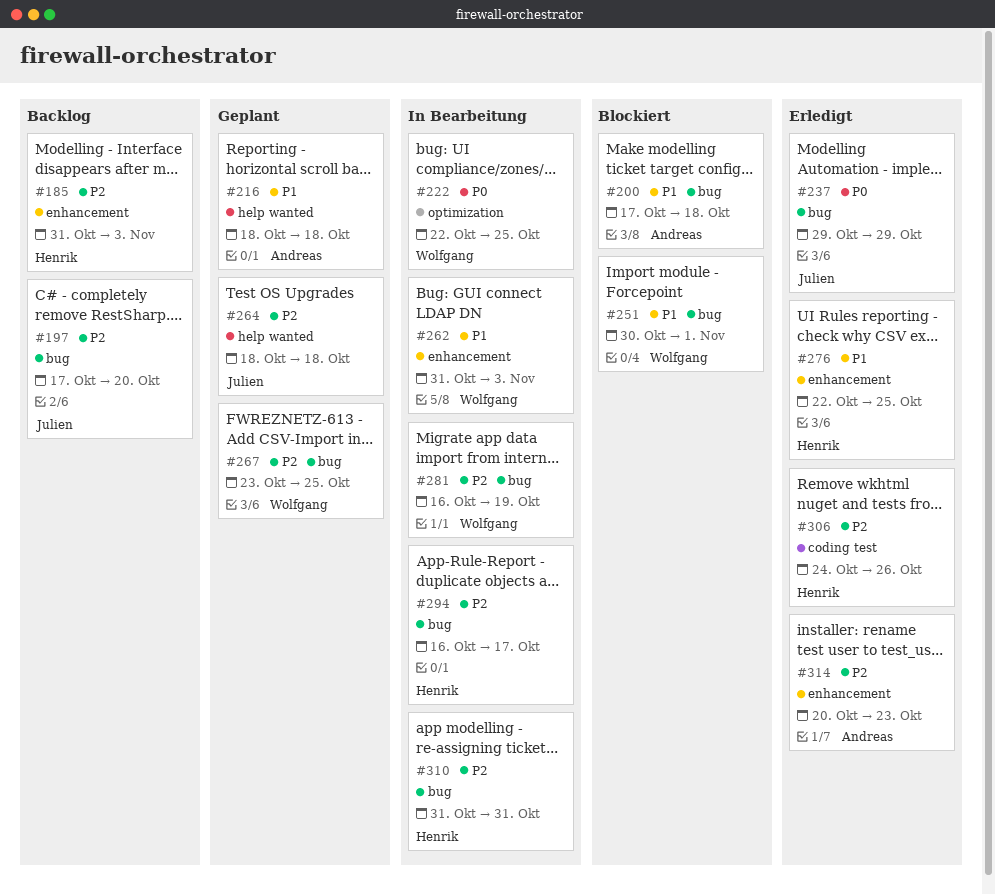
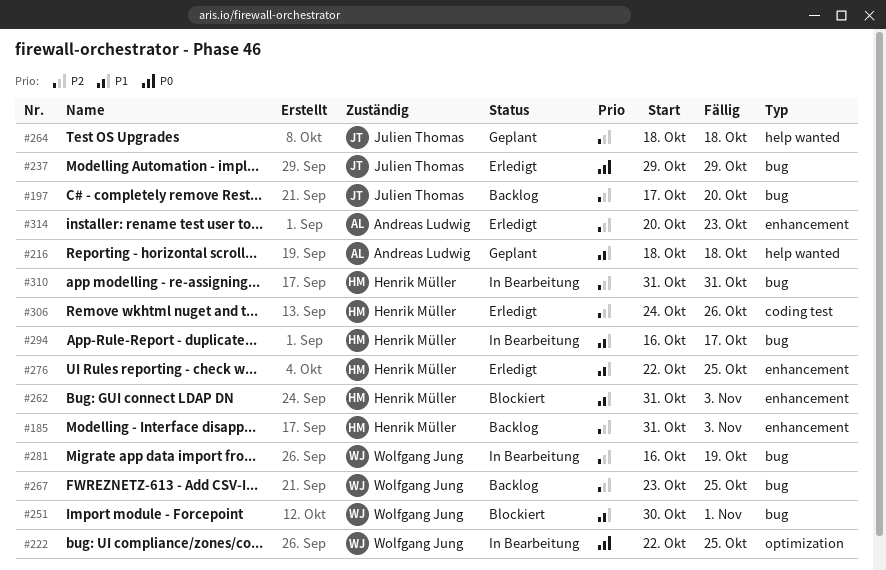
#200: present -> none
#262, status: In Bearbeitung -> Blockiert
#262, owner: Wolfgang Jung -> Henrik Müller
#267, status: Geplant -> Backlog
#294, priority: P2 -> P1

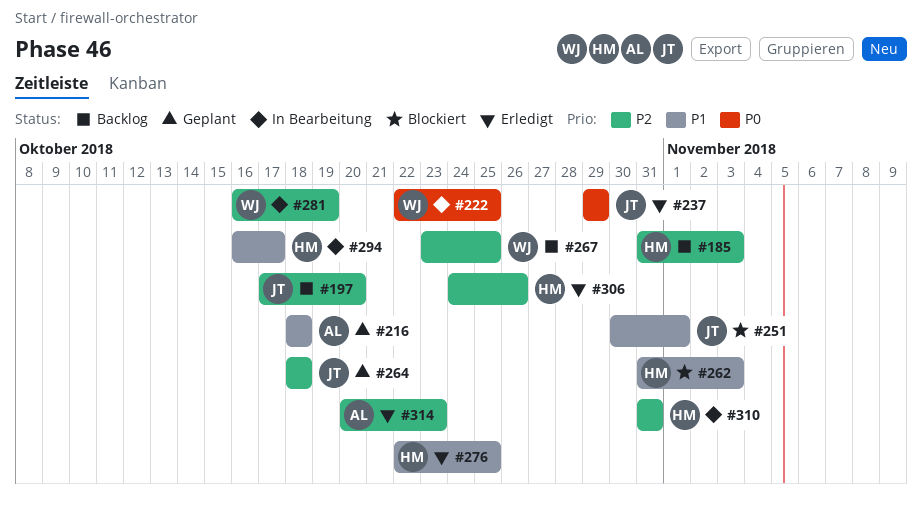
#251, owner: Wolfgang Jung -> Julien Thomas

